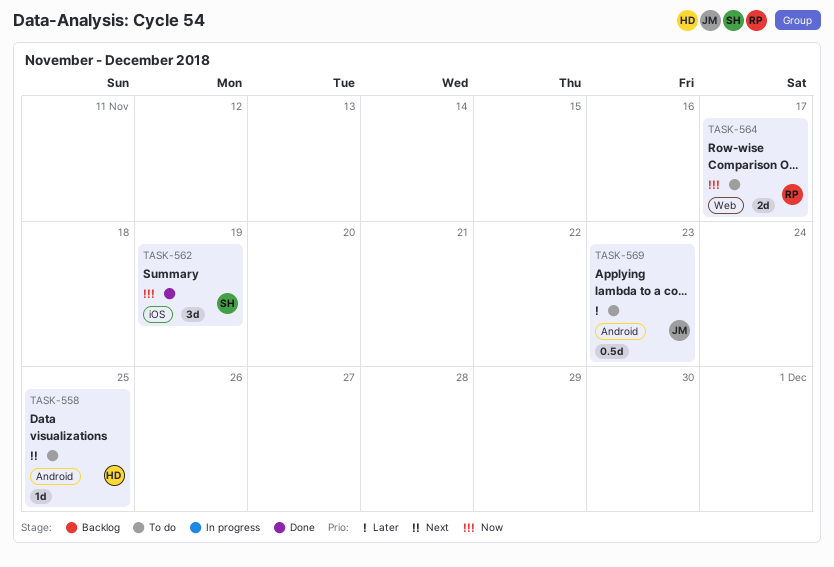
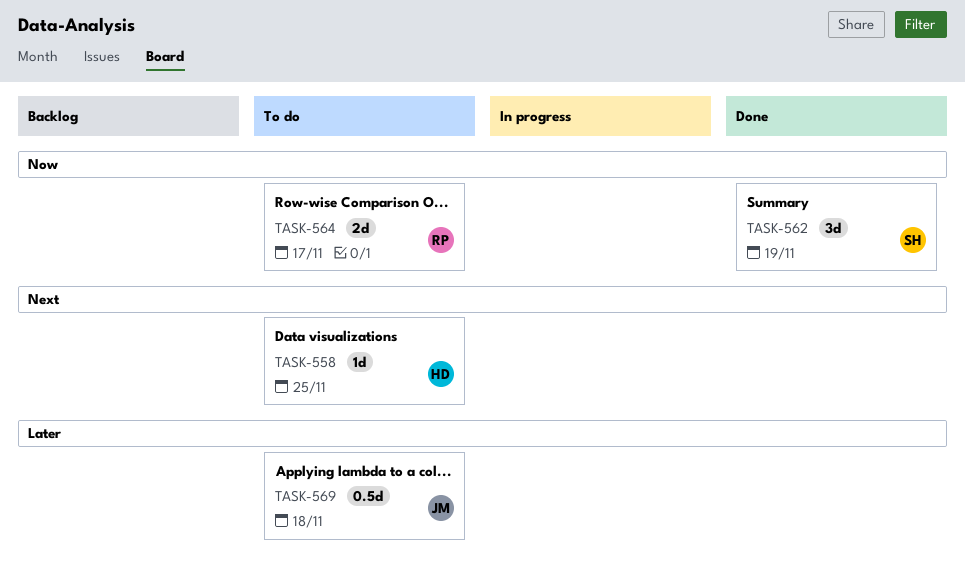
TASK-569, due: Nov 23 -> Nov 18

